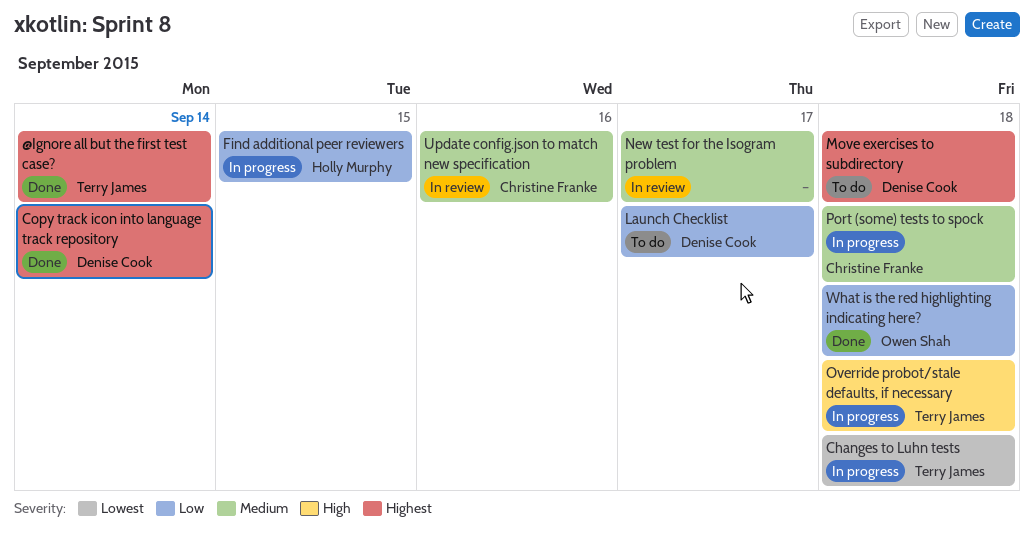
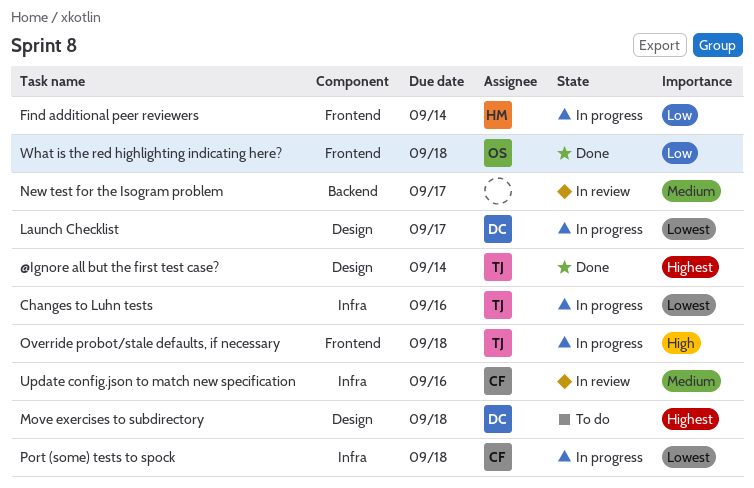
Changes to Luhn tests, due: Sep 18 -> Sep 16
Copy track icon into language track repository: present -> none
Find additional peer reviewers, due: Sep 15 -> Sep 14
Launch Checklist, status: To do -> In progress
Launch Checklist, priority: Low -> Lowest
Port (some) tests to spock, priority: Medium -> Lowest

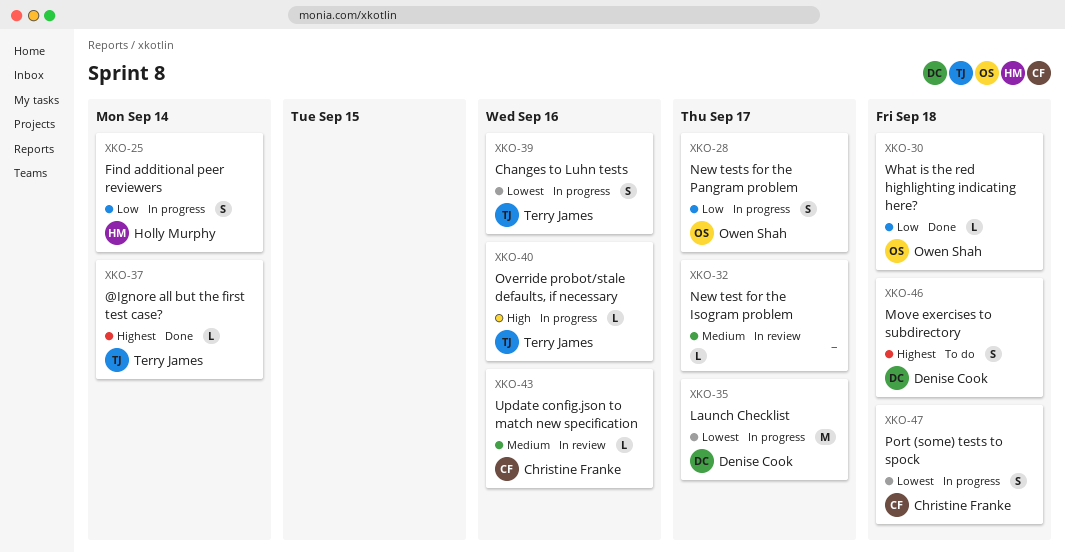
New tests for the Pangram problem: none -> present
Override probot/stale defaults, if necessary, due: Sep 18 -> Sep 16

